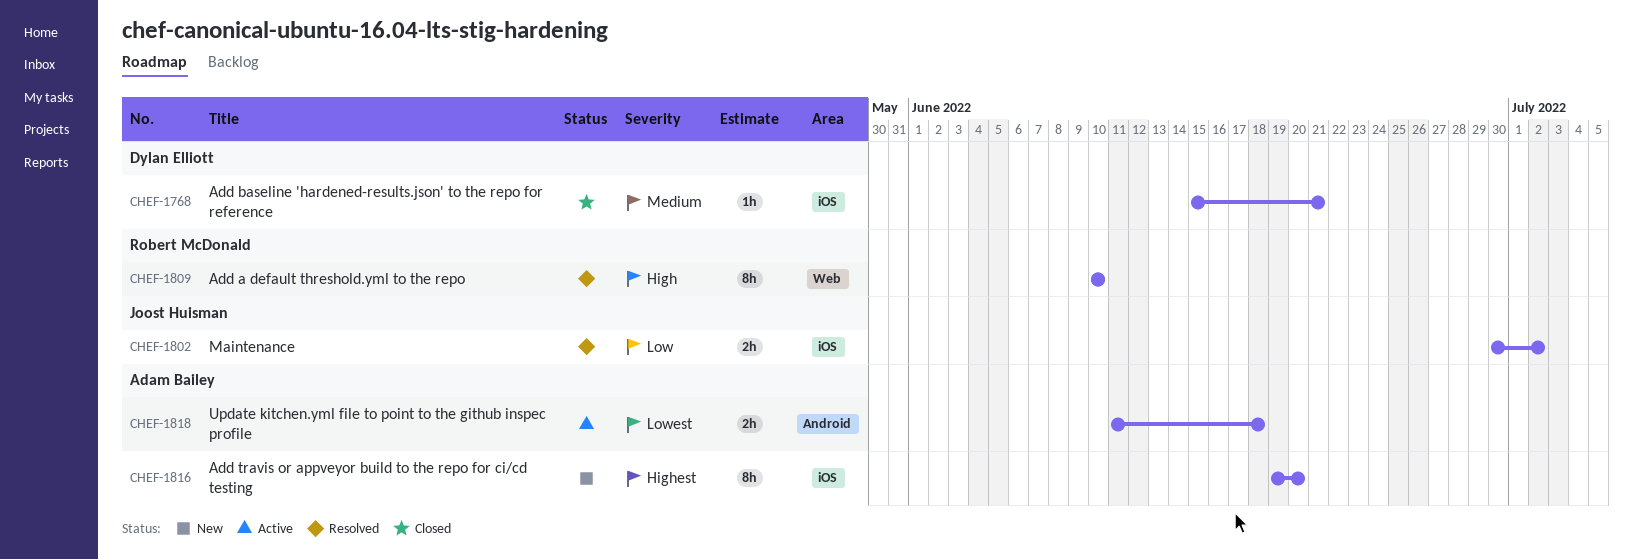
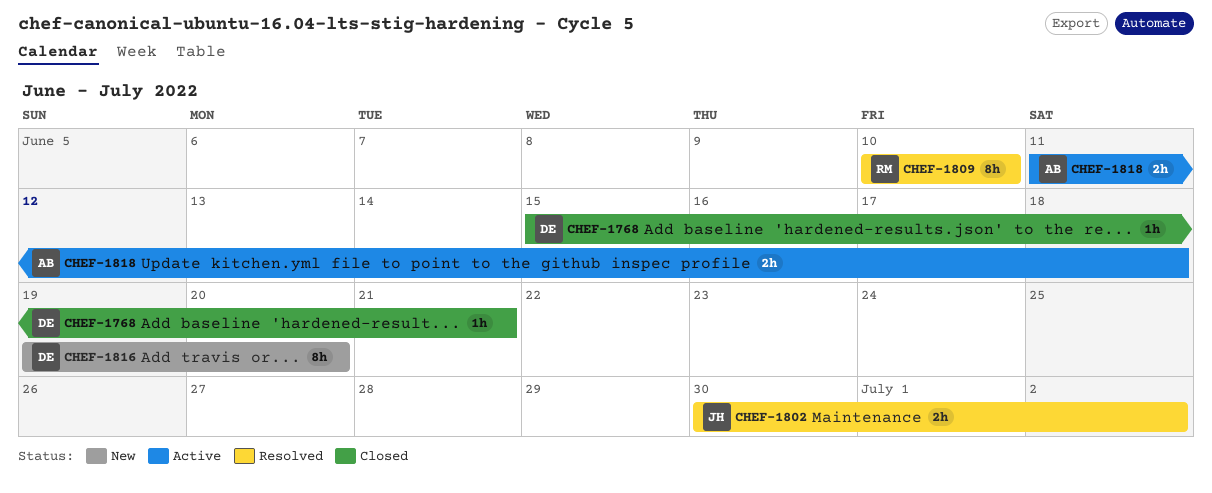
CHEF-1816, owner: Adam Bailey -> Dylan Elliott

